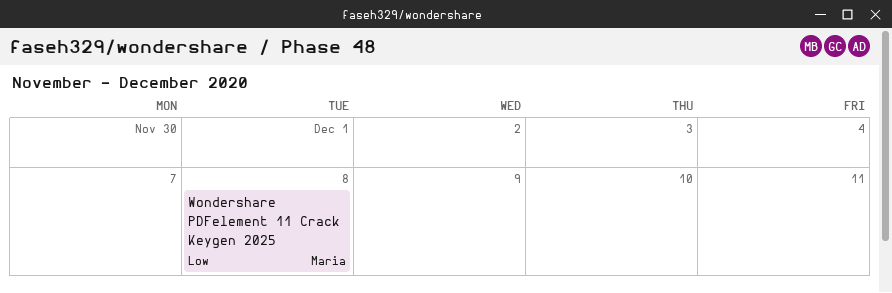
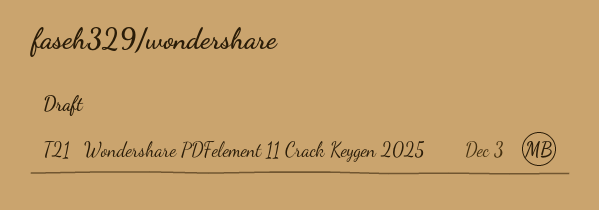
Wondershare PDFelement 11 Crack Keygen 2025, due: Dec 8 -> Dec 3

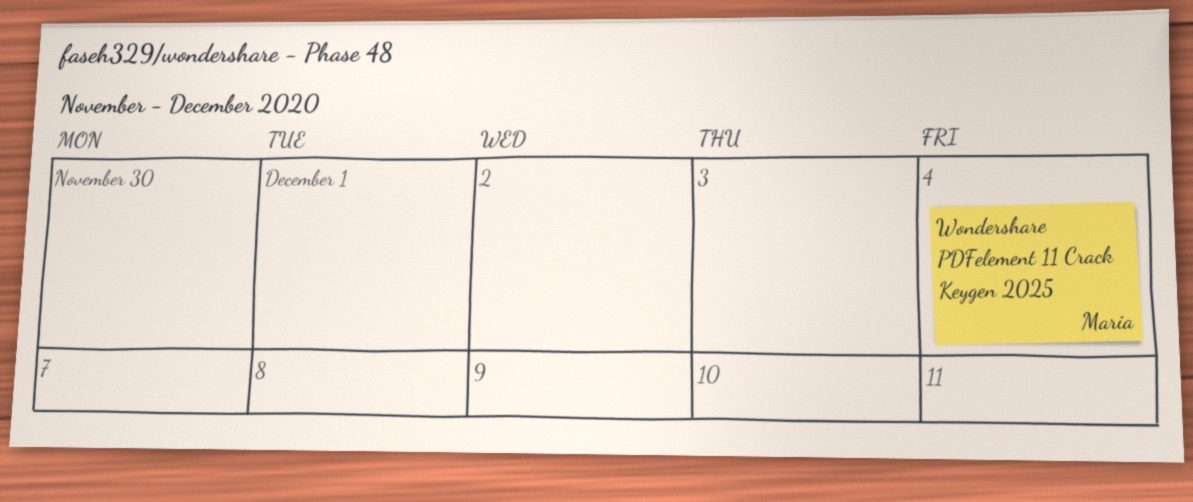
Wondershare PDFelement 11 Crack Keygen 2025, due: Dec 3 -> Dec 4

